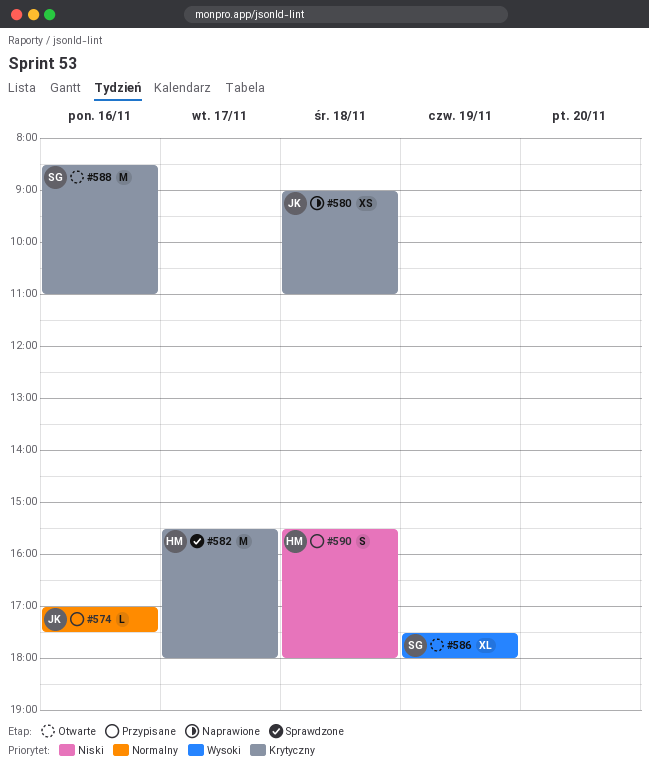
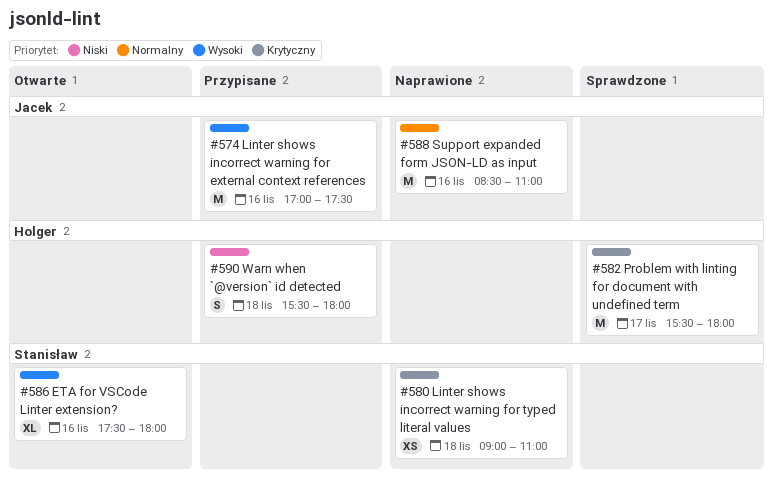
#574, priority: Normalny -> Wysoki
#574, estimate: L -> M
#580, owner: Jacek -> Stanisław
#586, day: Nov 19 -> Nov 16
#588, status: Otwarte -> Naprawione
#588, owner: Stanisław -> Jacek
#588, priority: Krytyczny -> Normalny

